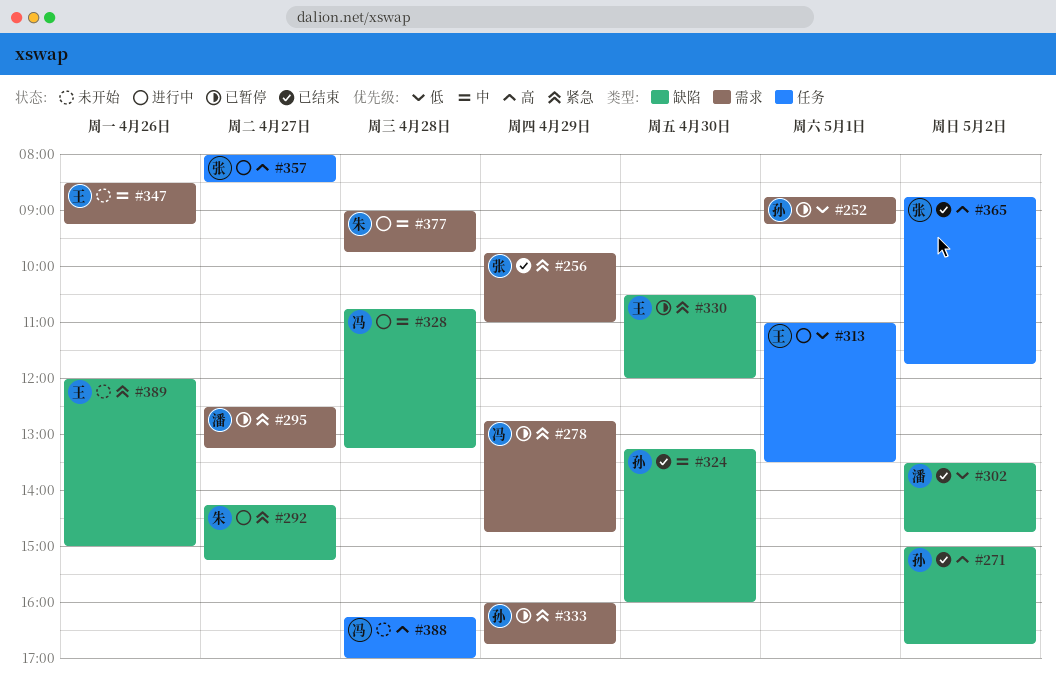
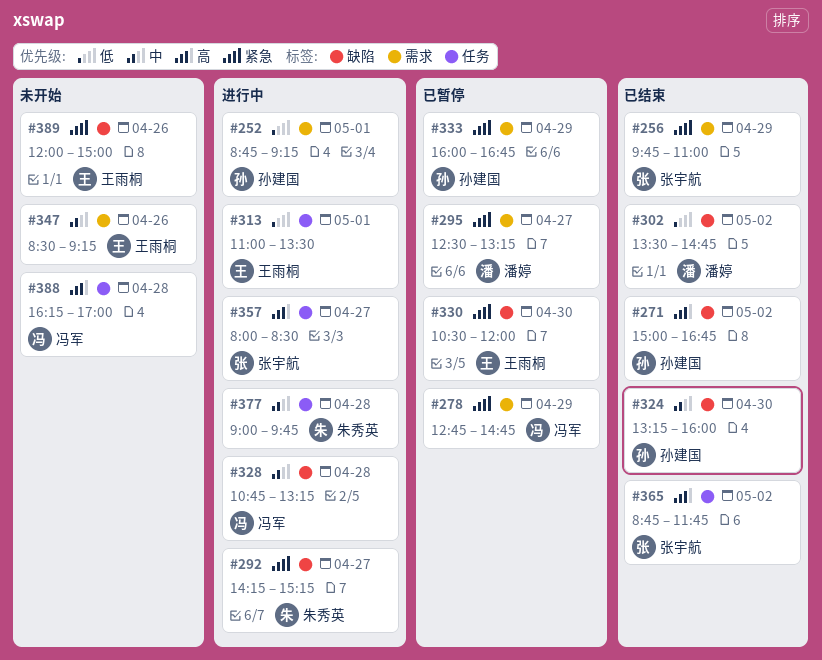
#252, status: 已暂停 -> 进行中
#377, label: 需求 -> 任务

